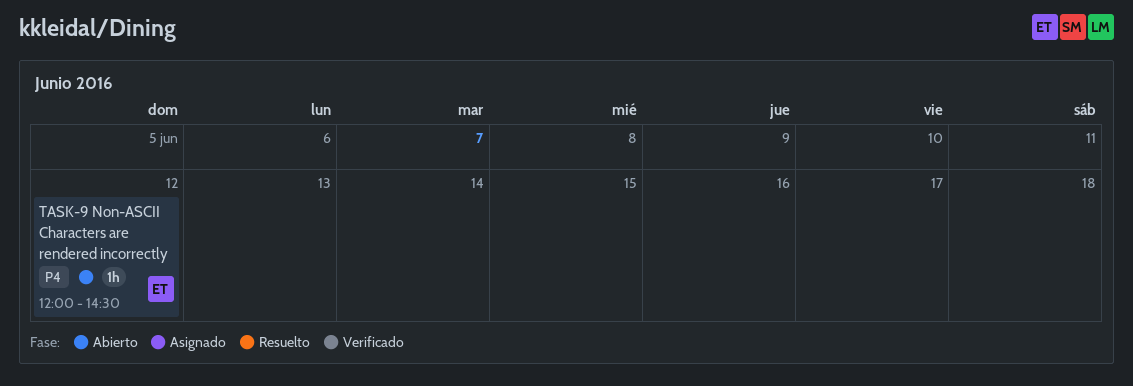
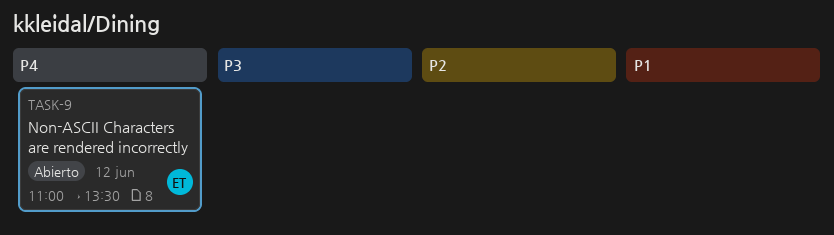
TASK-9, begins: 12:00 -> 11:00
TASK-9, ends: 14:30 -> 13:30

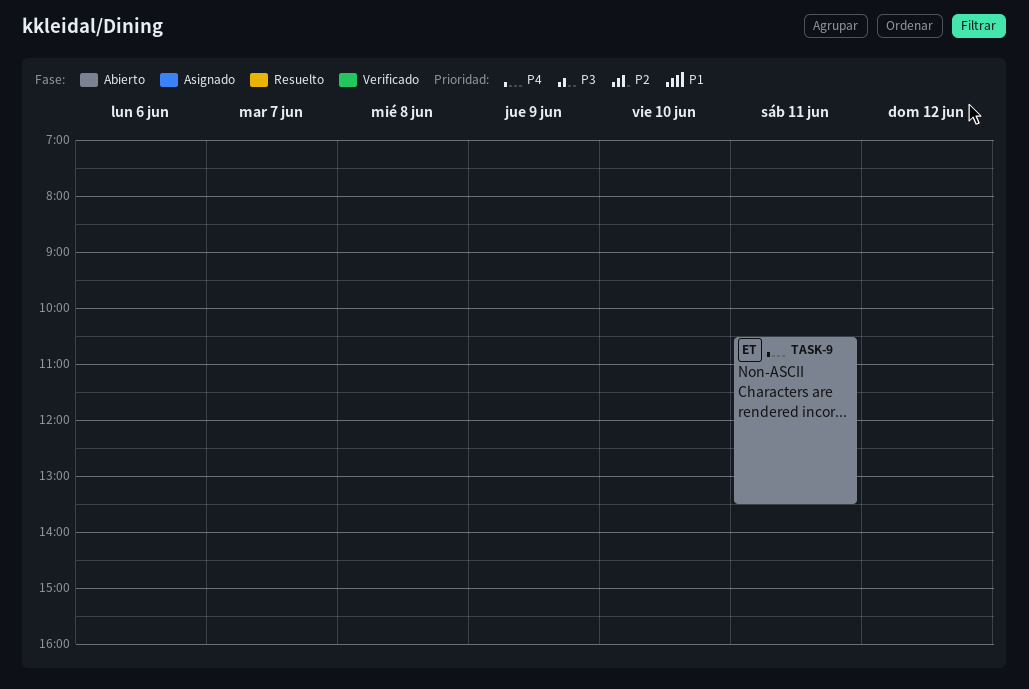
TASK-9, day: Jun 12 -> Jun 11
TASK-9, begins: 11:00 -> 10:30

